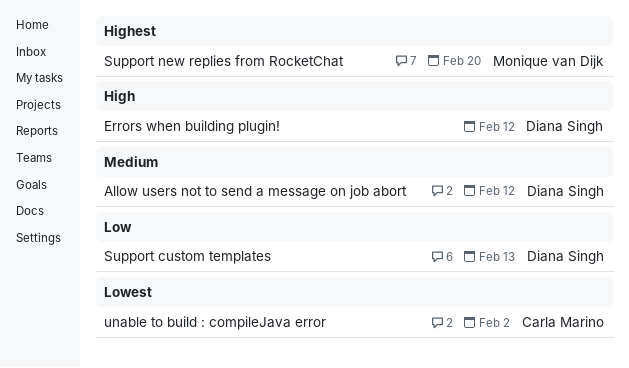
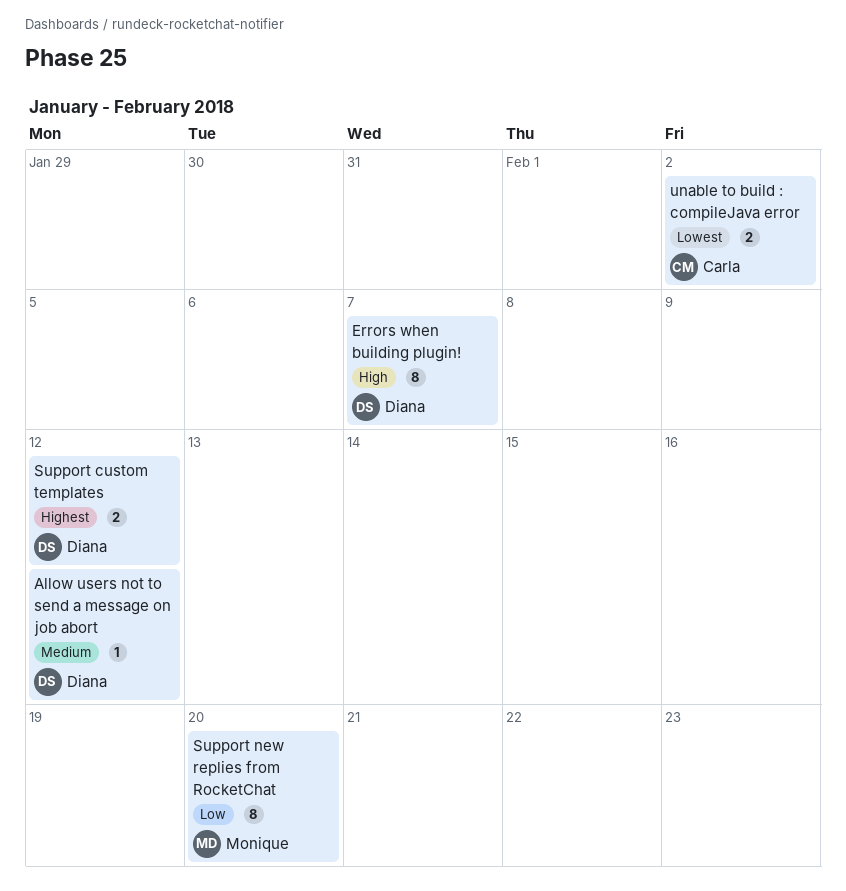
Errors when building plugin!, due: Feb 12 -> Feb 7
Support custom templates, priority: Low -> Highest
Support custom templates, due: Feb 13 -> Feb 12
Support new replies from RocketChat, priority: Highest -> Low

